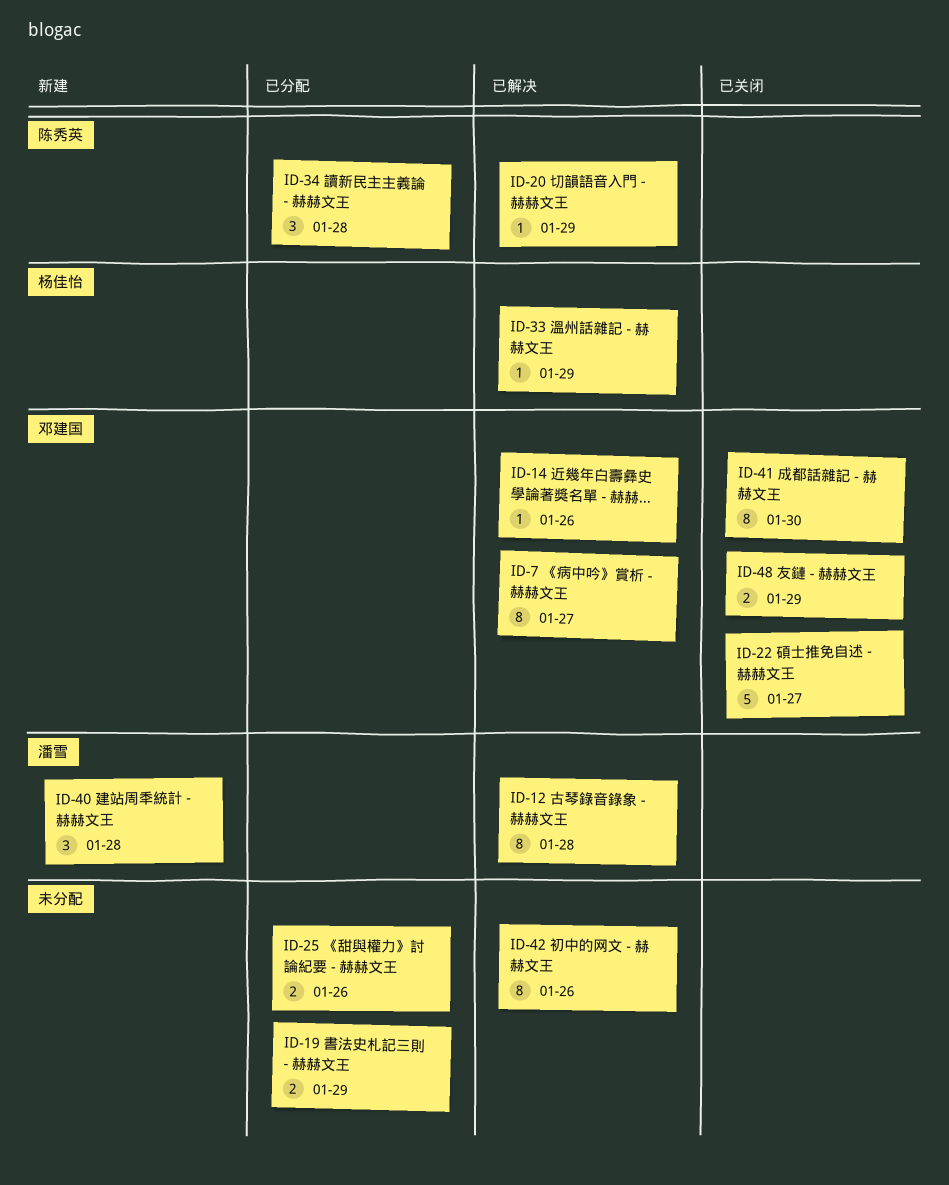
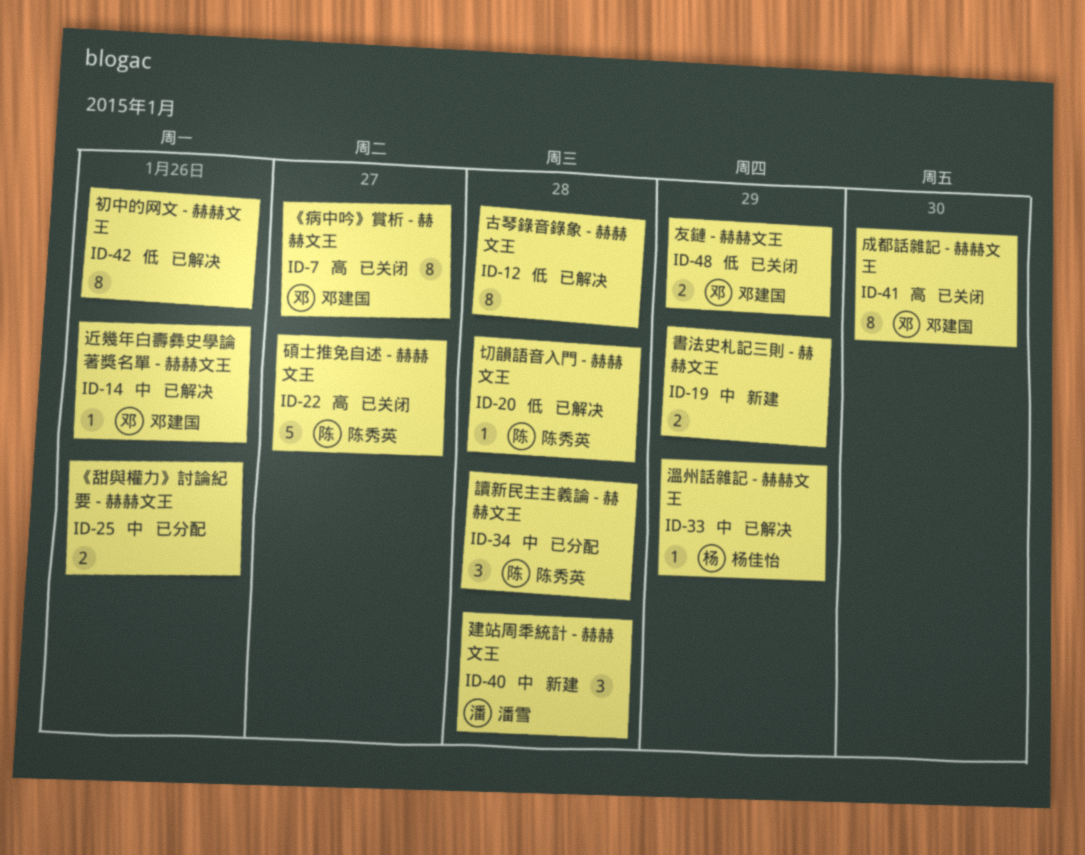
ID-7, status: 已解决 -> 已关闭
ID-12, owner: 潘雪 -> none
ID-19, status: 已分配 -> 新建
ID-20, due: Jan 29 -> Jan 28
ID-22, owner: 邓建国 -> 陈秀英

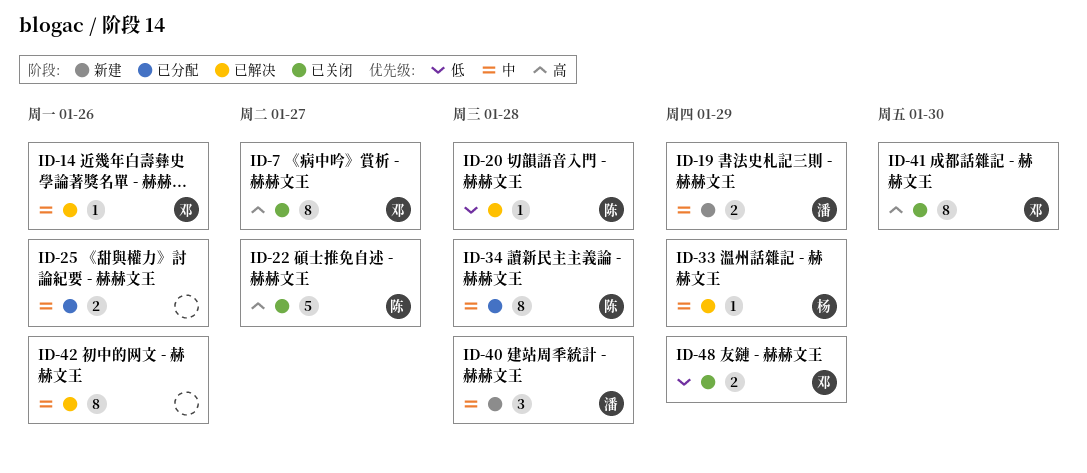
ID-12: present -> none
ID-19, owner: none -> 潘雪
ID-34, estimate: 3 -> 8
ID-42, priority: 低 -> 中

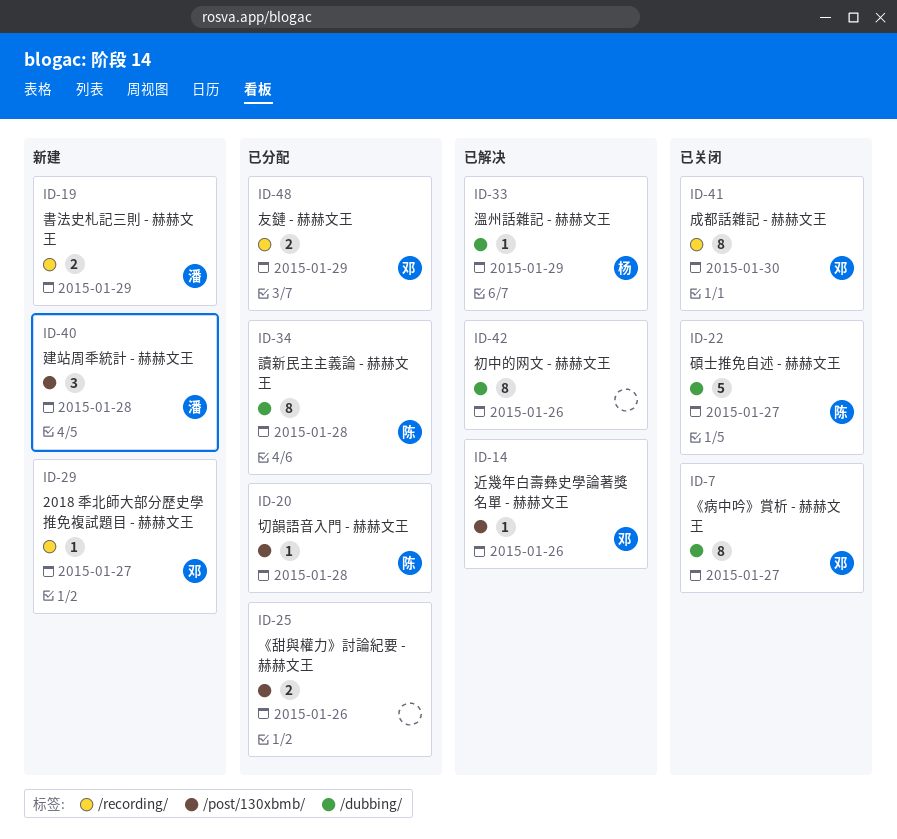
ID-20, status: 已解决 -> 已分配
ID-29: none -> present
ID-48, status: 已关闭 -> 已分配

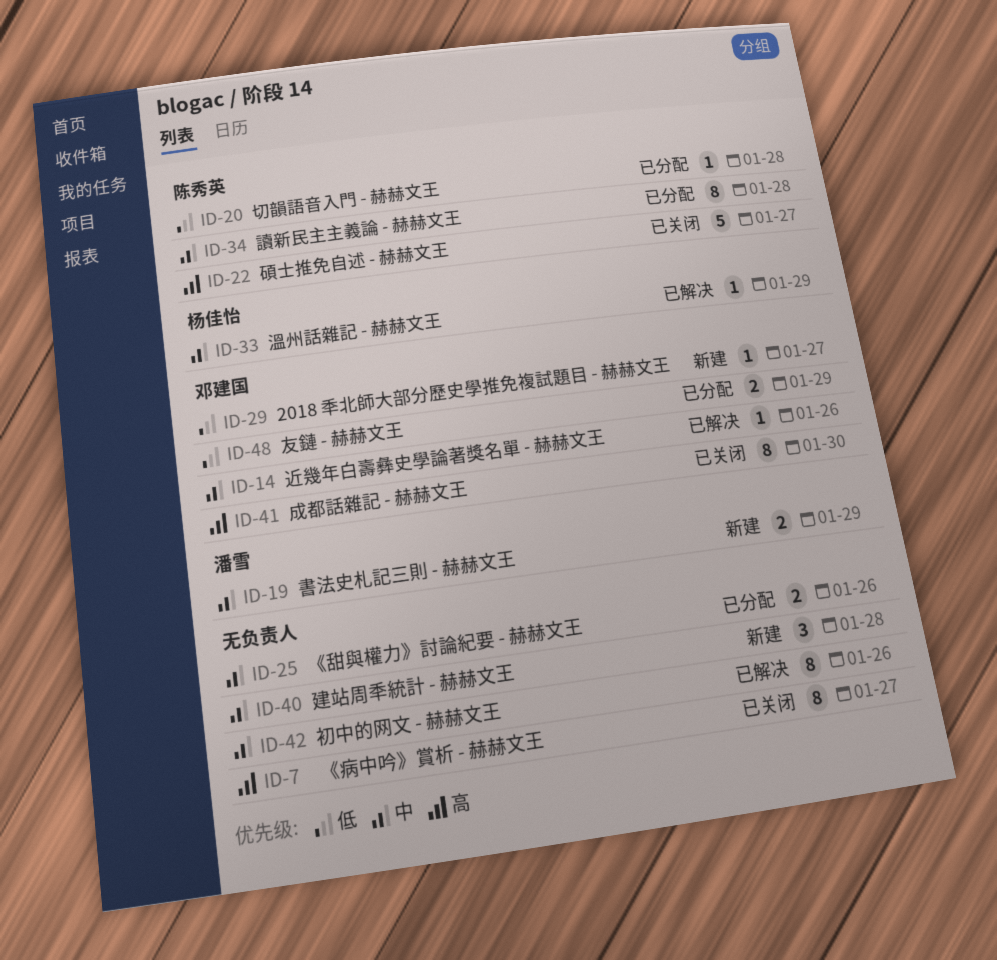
ID-7, owner: 邓建国 -> none
ID-40, owner: 潘雪 -> none

